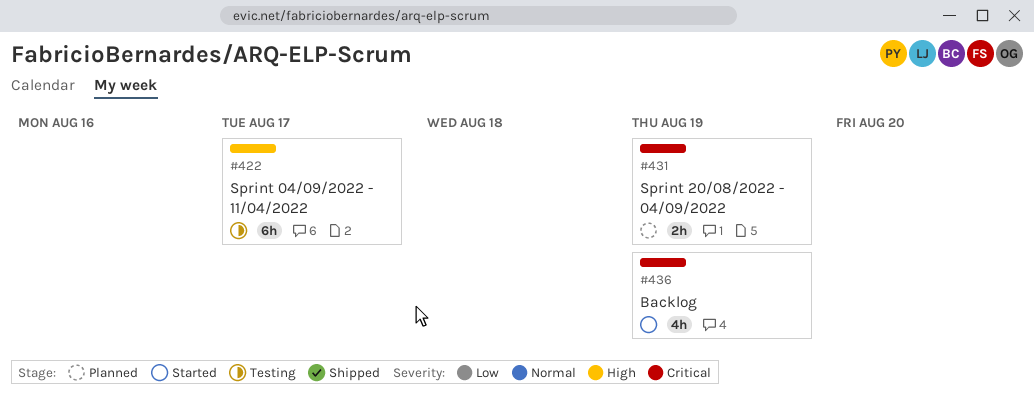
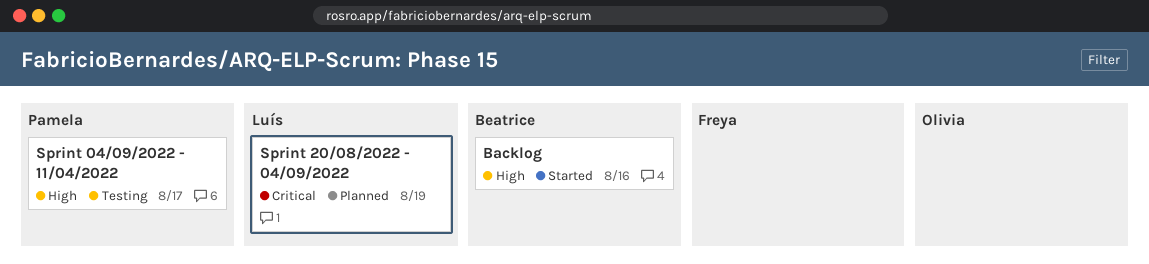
Backlog, priority: Critical -> High
Backlog, due: Aug 19 -> Aug 16

